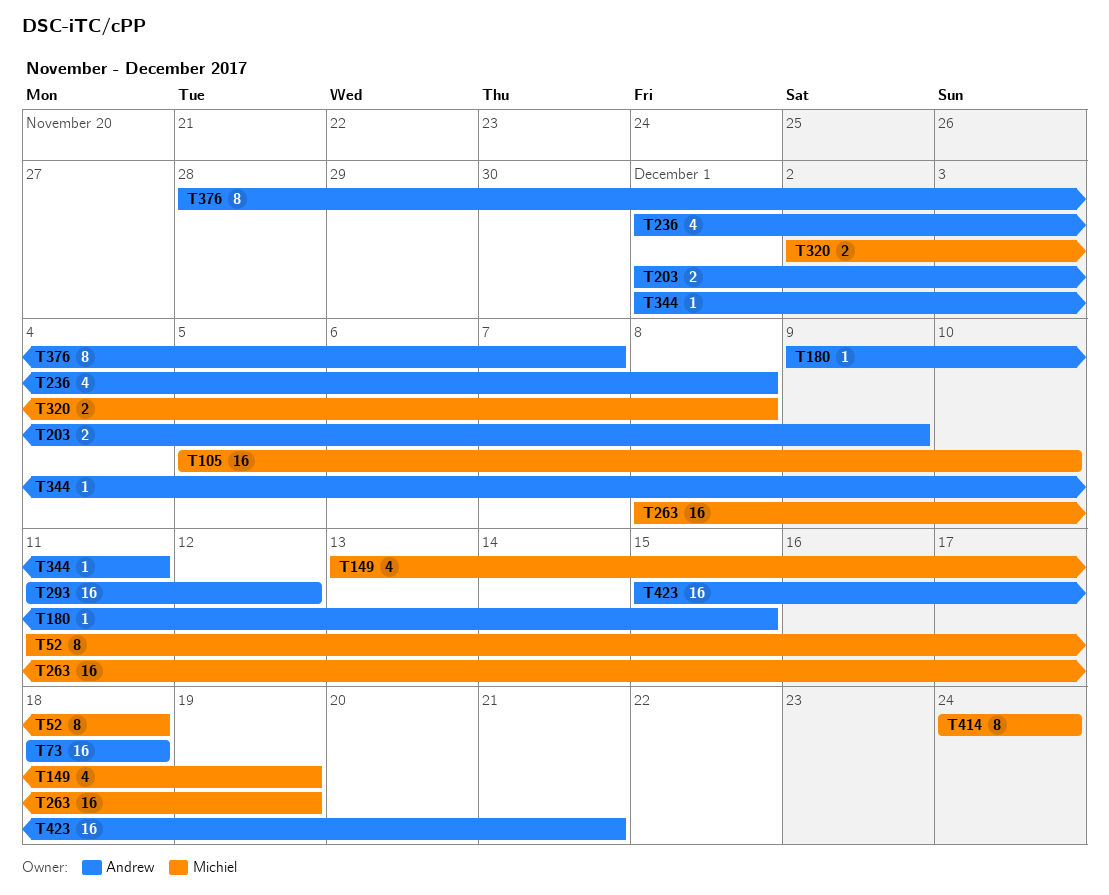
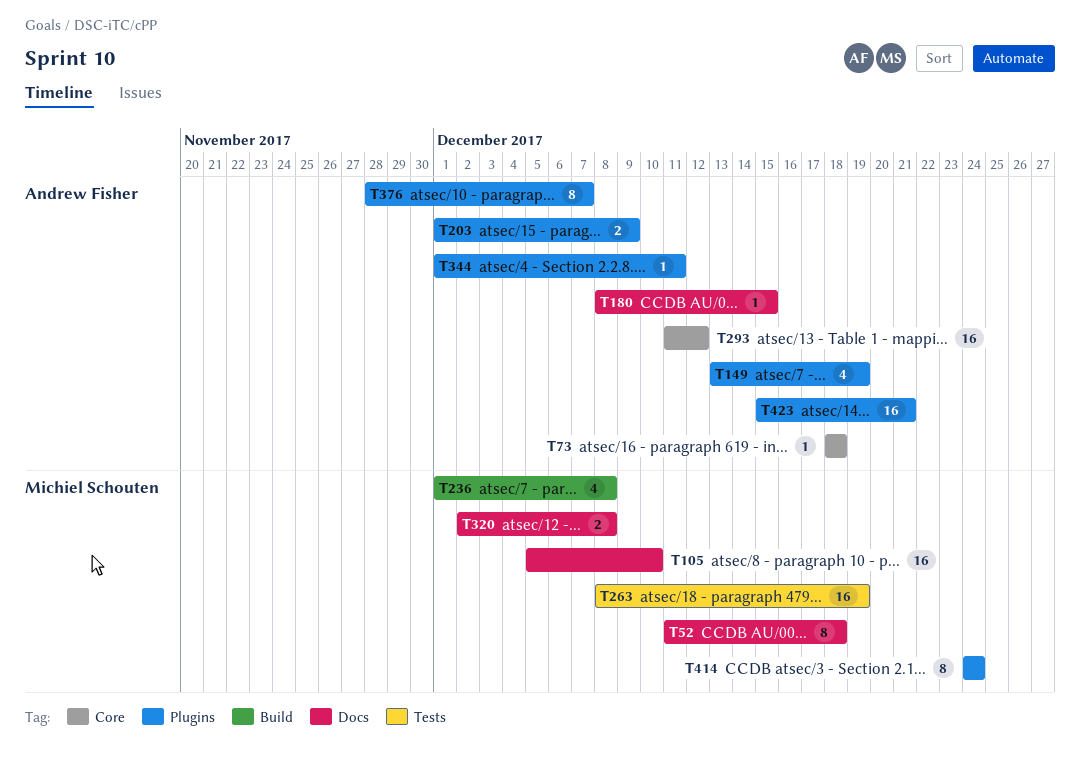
T73, estimate: 16 -> 1
T149, owner: Michiel Schouten -> Andrew Fisher
T180, start: Dec 9 -> Dec 8
T236, owner: Andrew Fisher -> Michiel Schouten

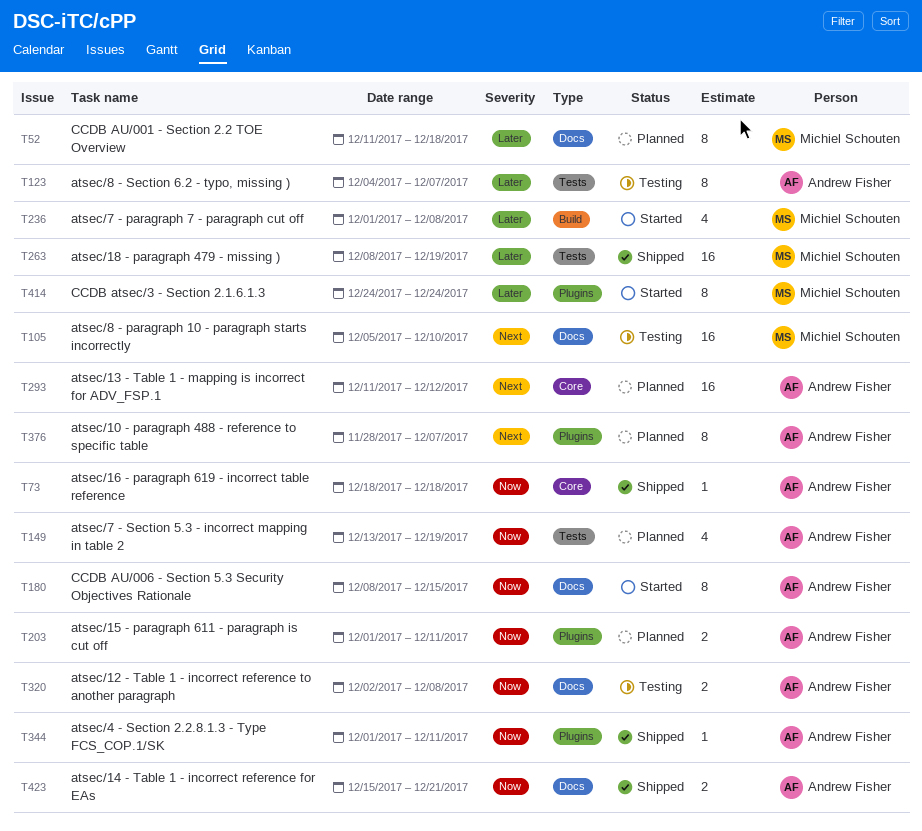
T123: none -> present
T149, label: Plugins -> Tests
T180, estimate: 1 -> 8
T203, due: Dec 9 -> Dec 11
T320, owner: Michiel Schouten -> Andrew Fisher
T423, label: Plugins -> Docs
T423, estimate: 16 -> 2

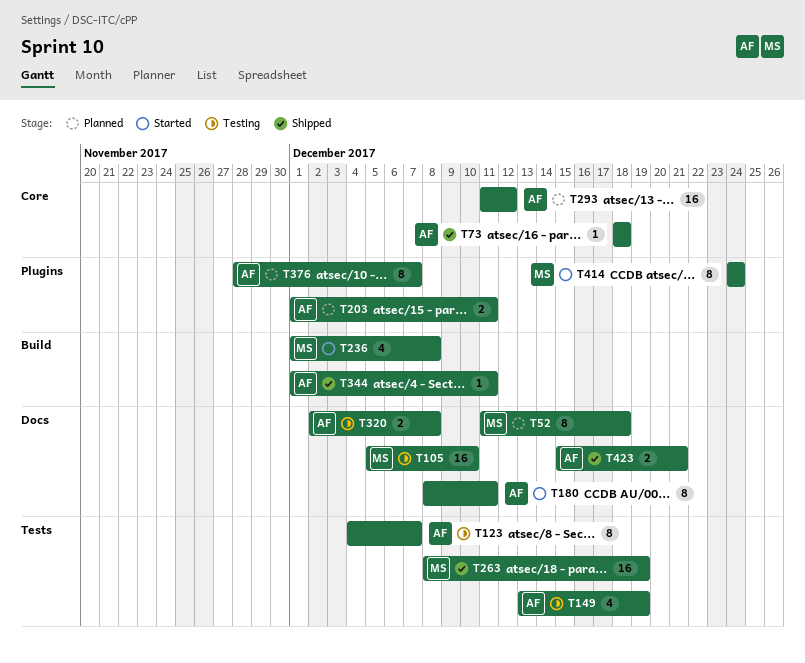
T149, status: Planned -> Testing
T180, due: Dec 15 -> Dec 11
T344, label: Plugins -> Build

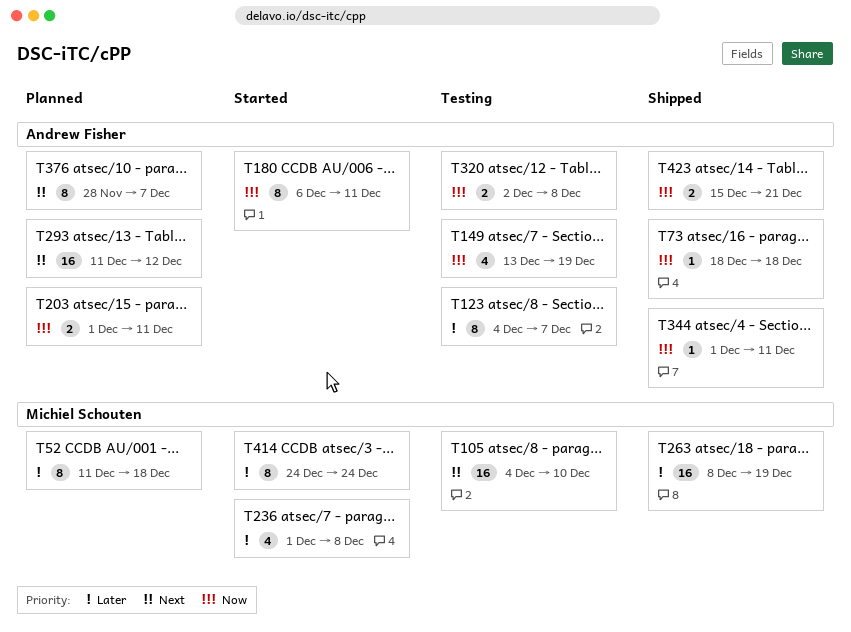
T105, start: Dec 5 -> Dec 4
T180, start: Dec 8 -> Dec 6

